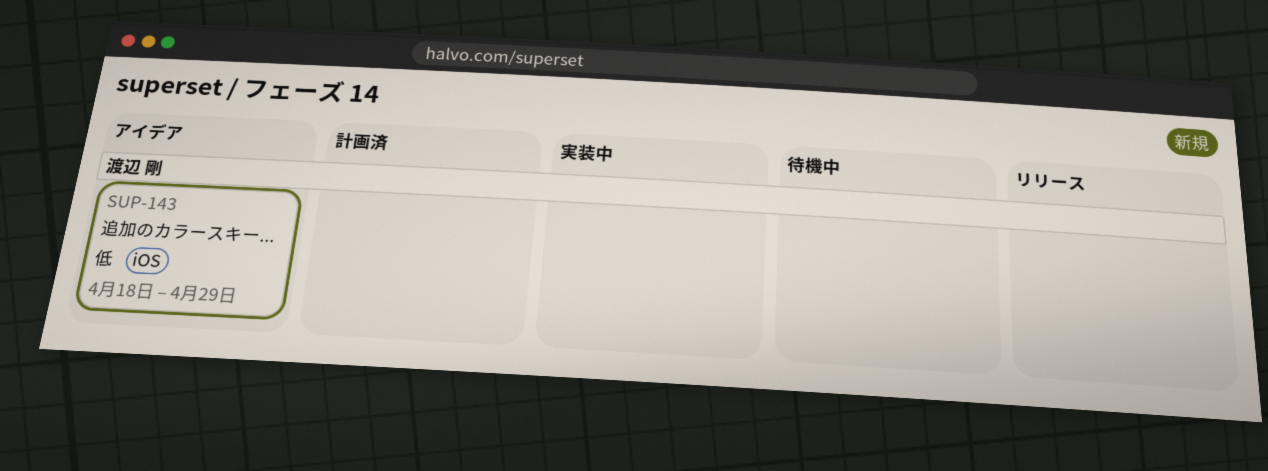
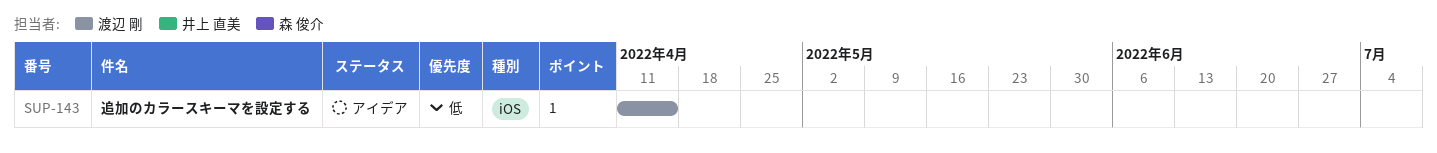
SUP-143, start: Apr 18 -> Apr 11
SUP-143, due: Apr 29 -> Apr 15

